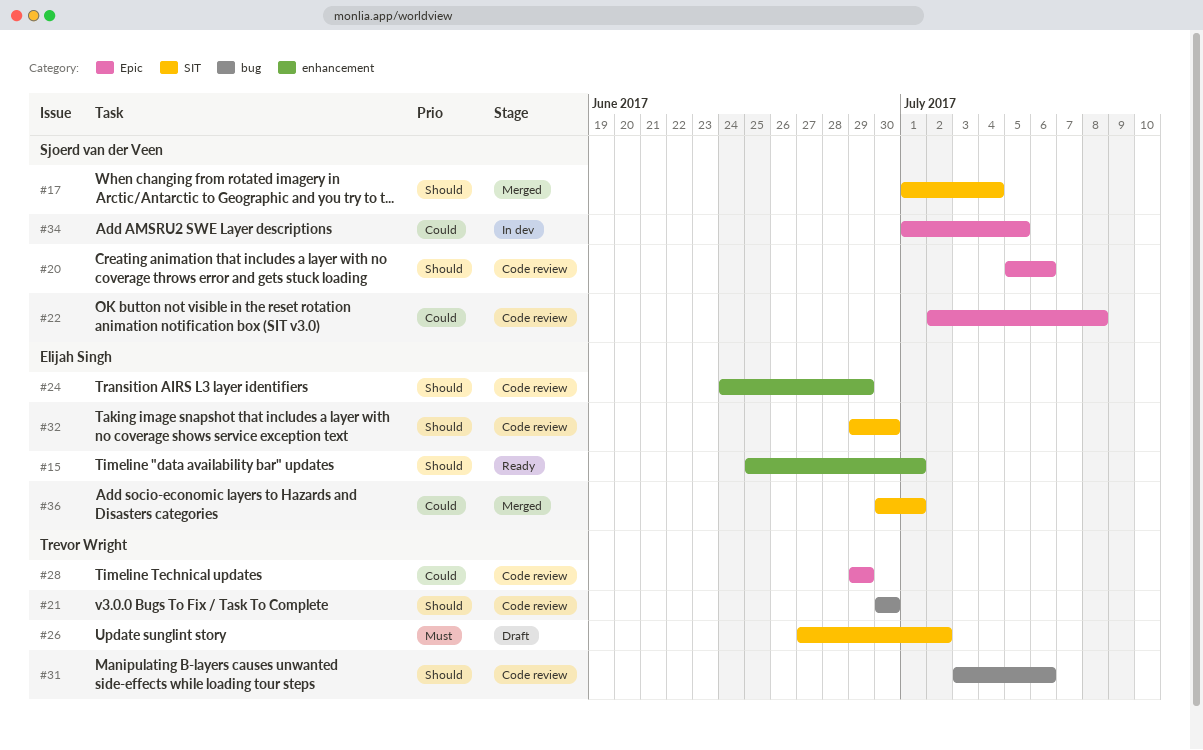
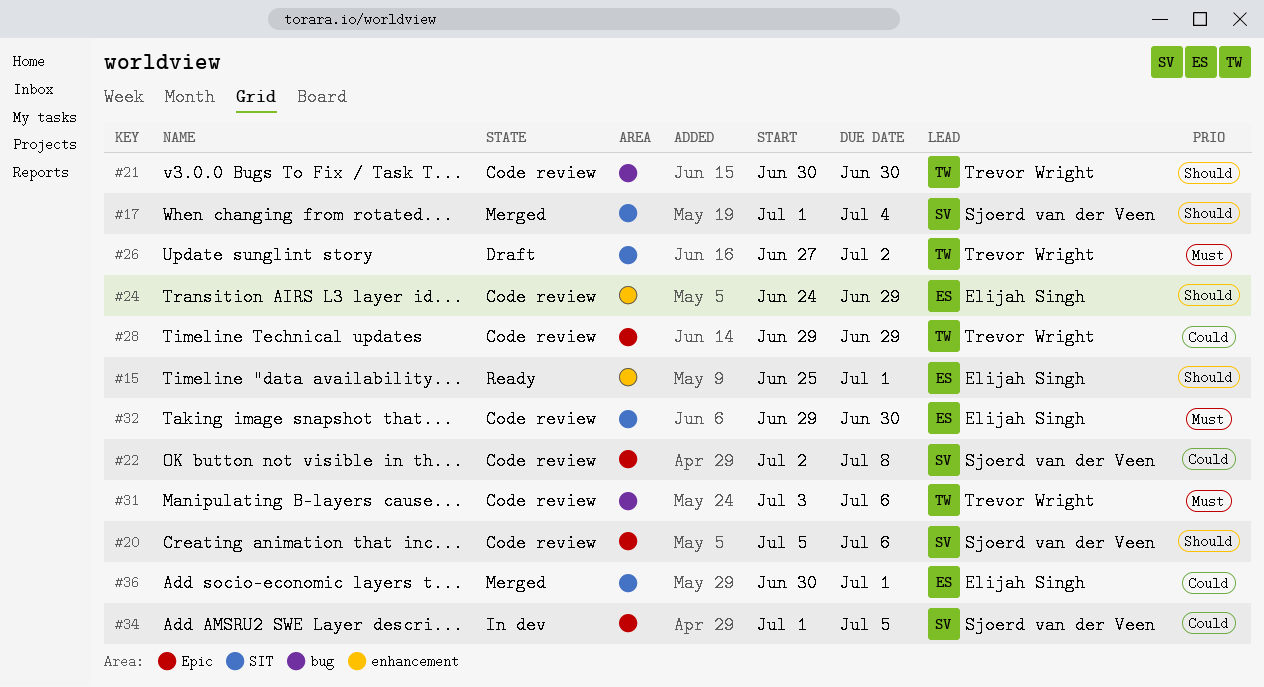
#31, priority: Should -> Must
#32, priority: Should -> Must

